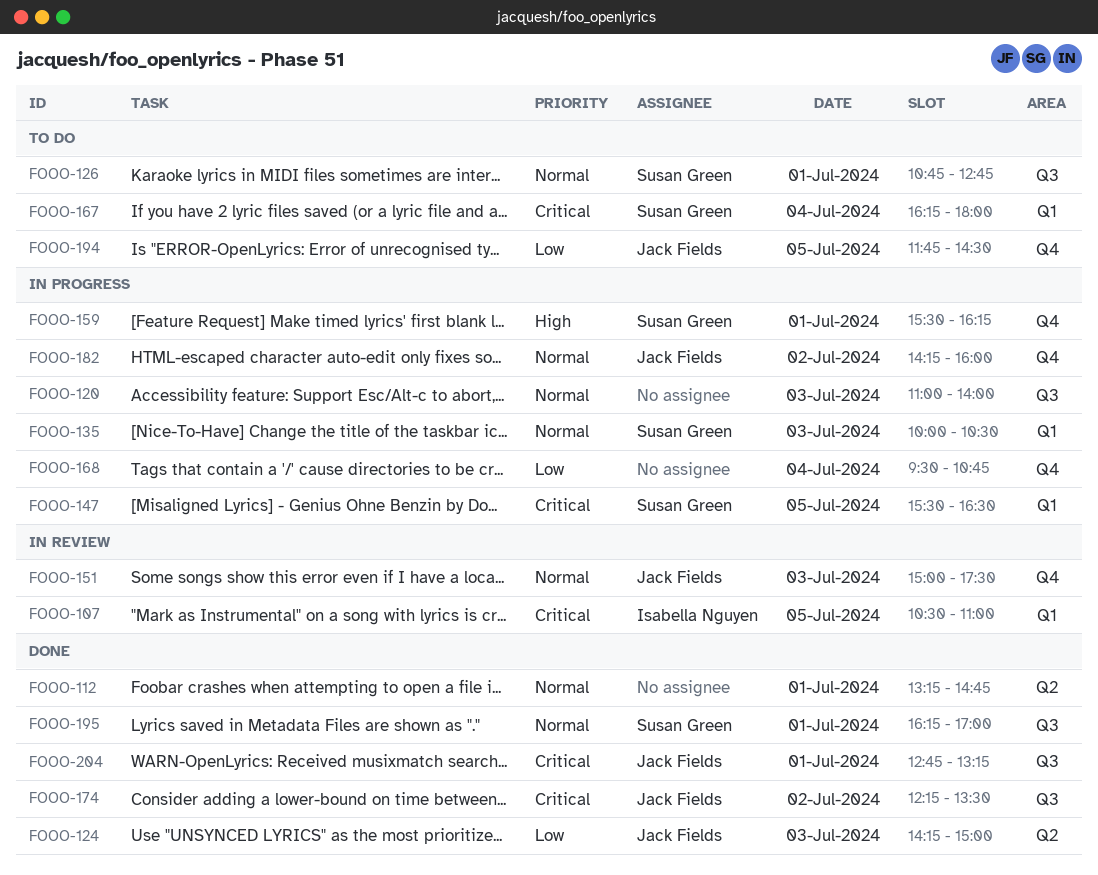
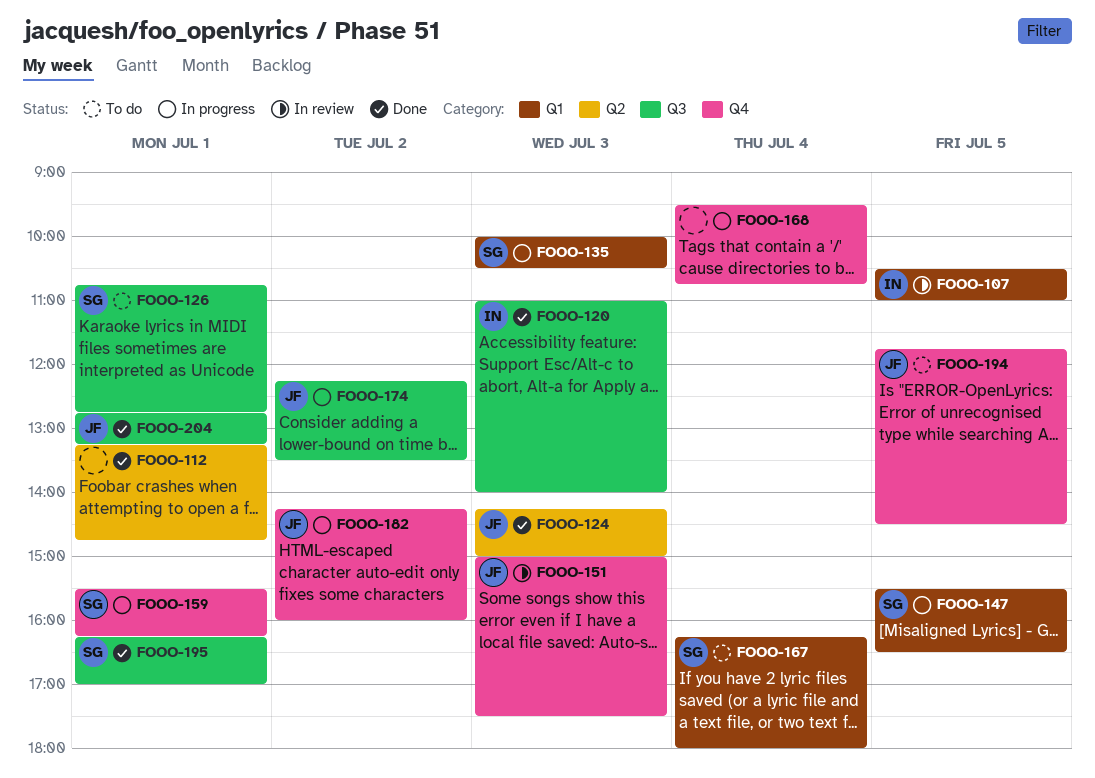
FOOO-120, status: In progress -> Done
FOOO-120, owner: none -> Isabella Nguyen
FOOO-174, status: Done -> In progress

